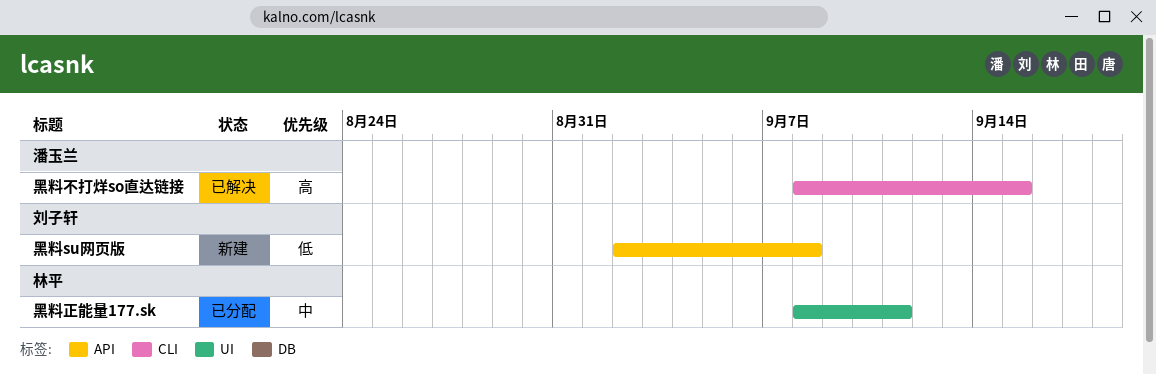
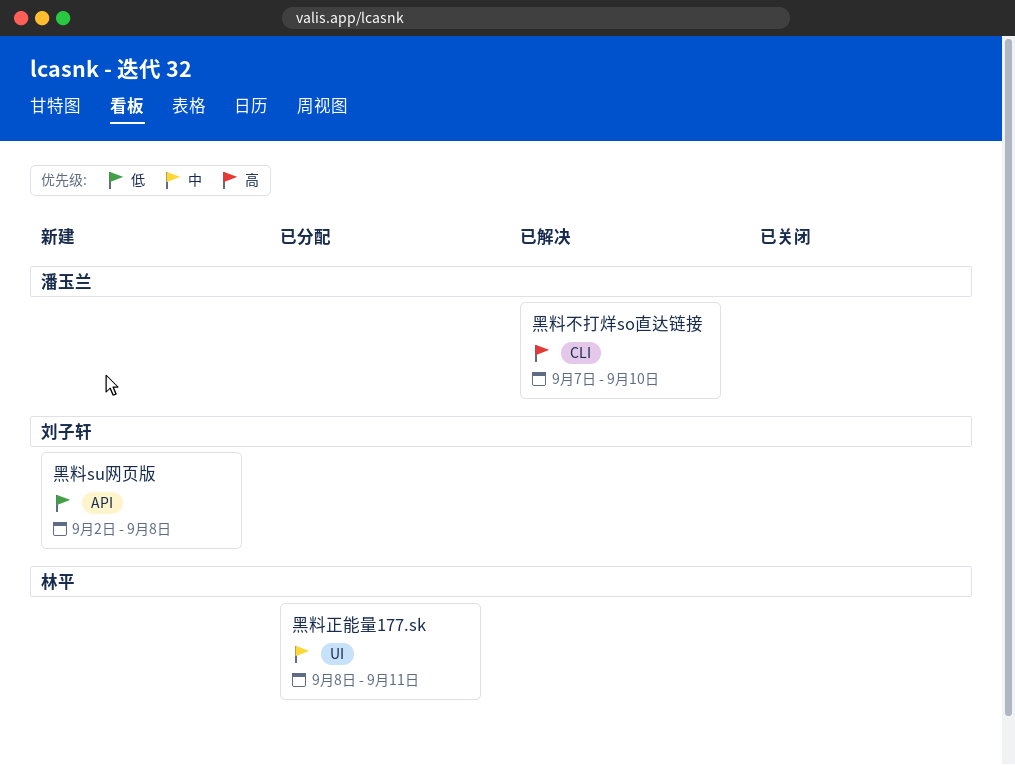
黑料不打烊so直达链接, start: Sep 8 -> Sep 7
黑料不打烊so直达链接, due: Sep 15 -> Sep 10

